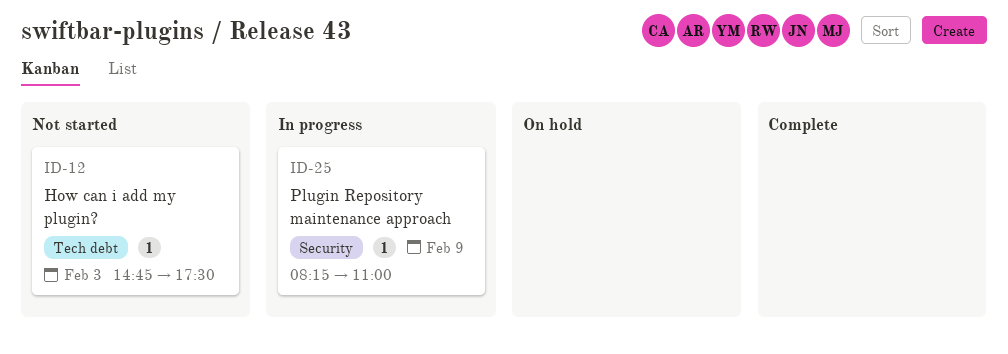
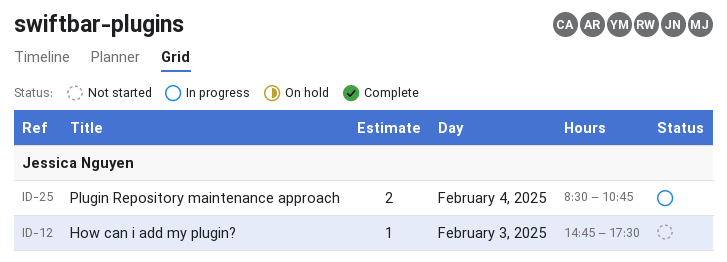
ID-25, estimate: 1 -> 2
ID-25, day: Feb 9 -> Feb 4
ID-25, begins: 08:15 -> 08:30
ID-25, ends: 11:00 -> 10:45

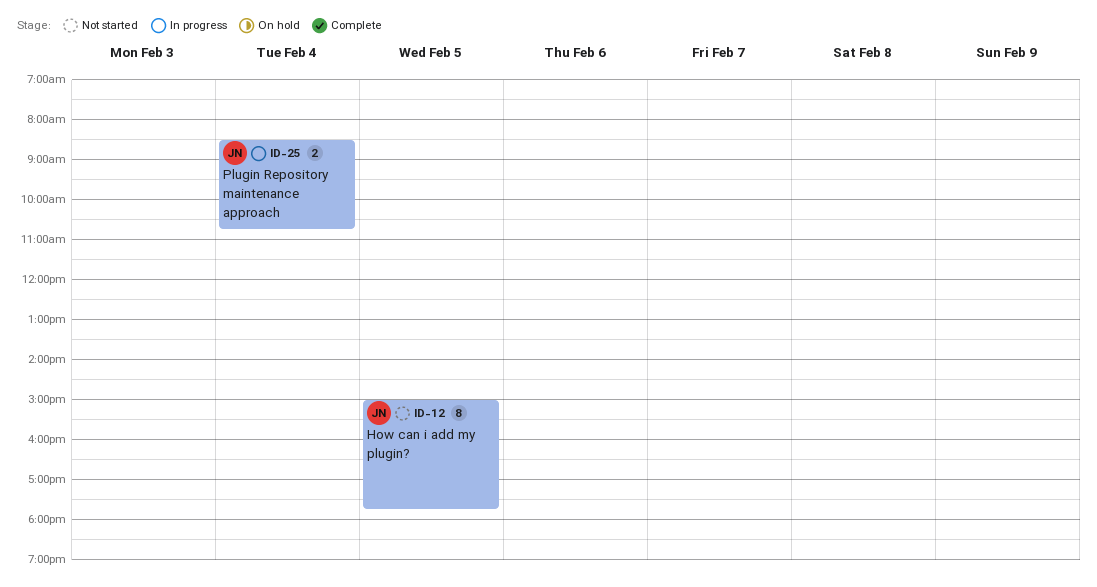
ID-12, estimate: 1 -> 8
ID-12, day: Feb 3 -> Feb 5
ID-12, begins: 14:45 -> 15:00
ID-12, ends: 17:30 -> 17:45

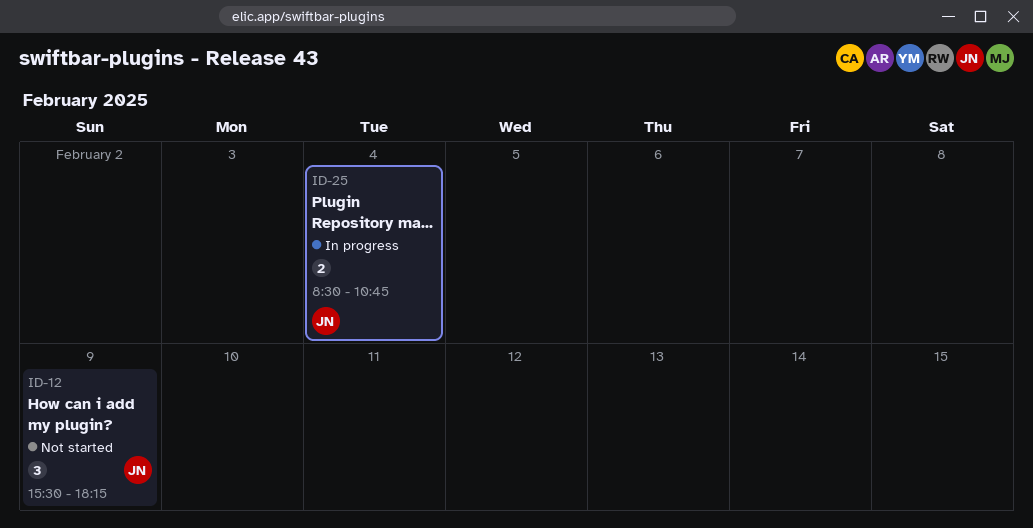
ID-12, estimate: 8 -> 3
ID-12, day: Feb 5 -> Feb 9
ID-12, begins: 15:00 -> 15:30
ID-12, ends: 17:45 -> 18:15

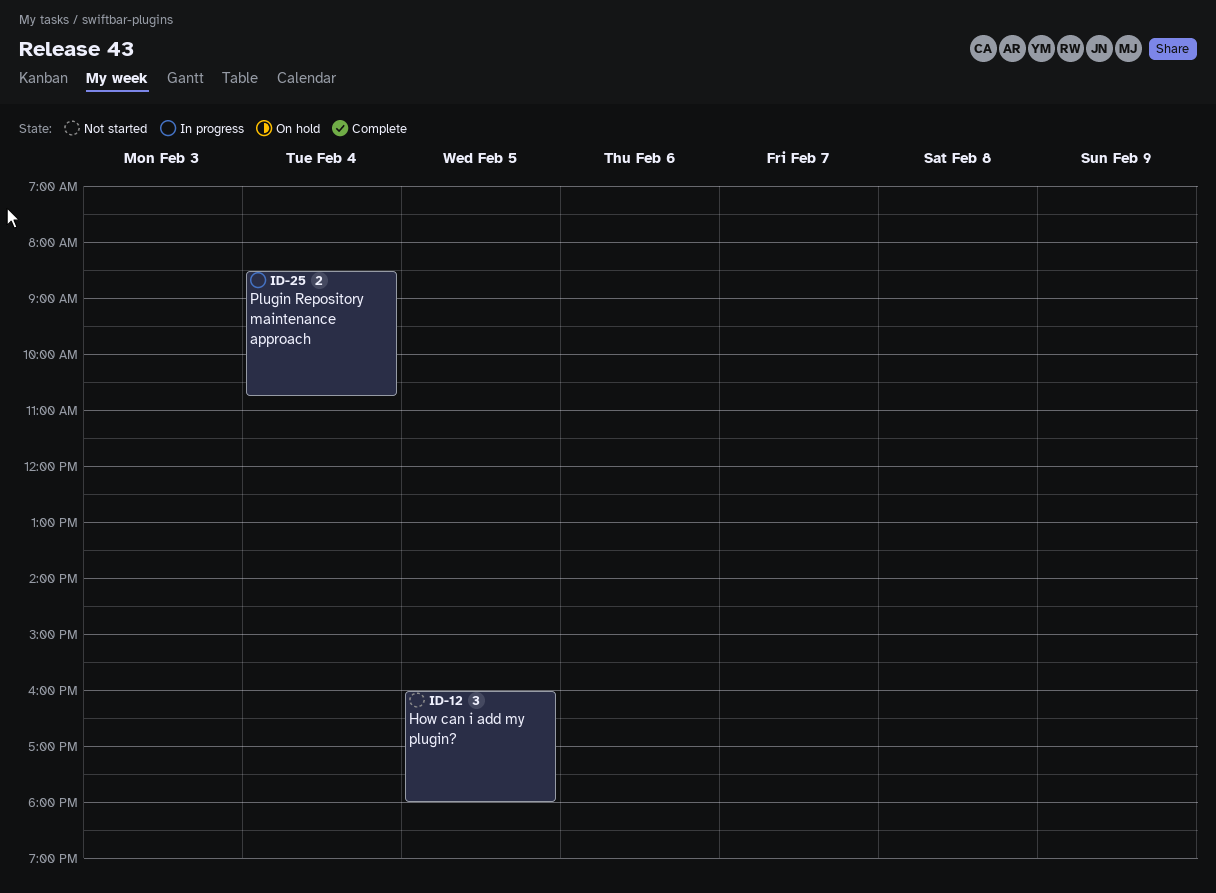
ID-12, day: Feb 9 -> Feb 5
ID-12, begins: 15:30 -> 16:00
ID-12, ends: 18:15 -> 18:00

